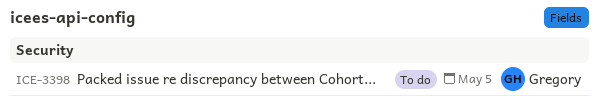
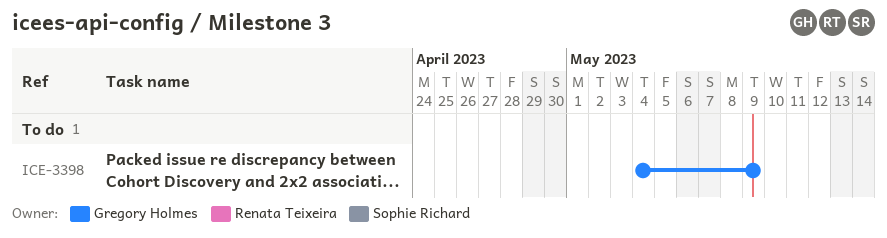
ICE-3398, due: May 5 -> May 9

